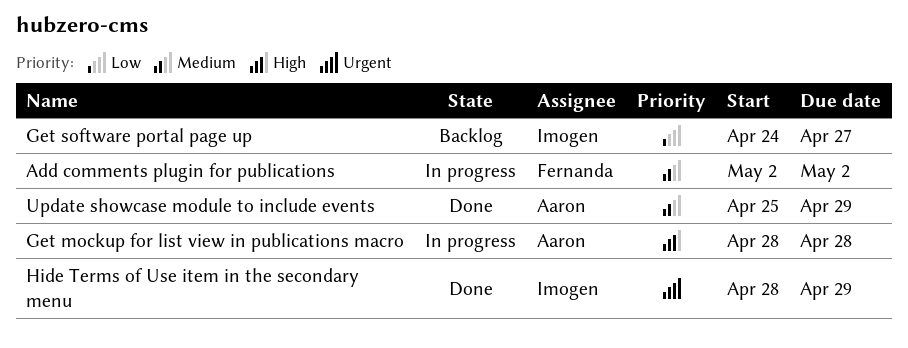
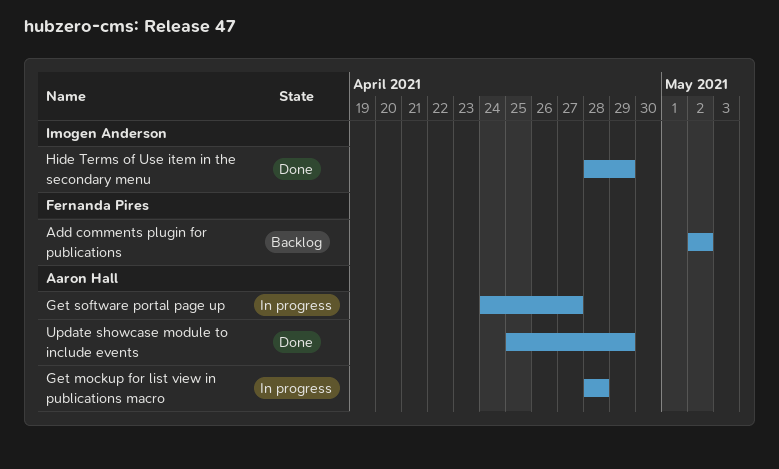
Add comments plugin for publications, status: In progress -> Backlog
Get software portal page up, status: Backlog -> In progress
Get software portal page up, owner: Imogen Anderson -> Aaron Hall

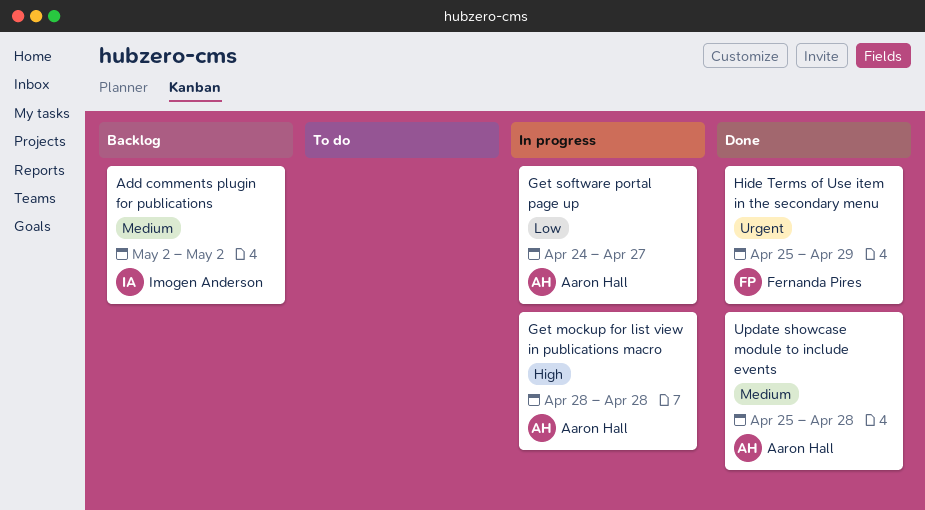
Add comments plugin for publications, owner: Fernanda Pires -> Imogen Anderson
Hide Terms of Use item in the secondary menu, owner: Imogen Anderson -> Fernanda Pires
Hide Terms of Use item in the secondary menu, start: Apr 28 -> Apr 25
Update showcase module to include events, due: Apr 29 -> Apr 28

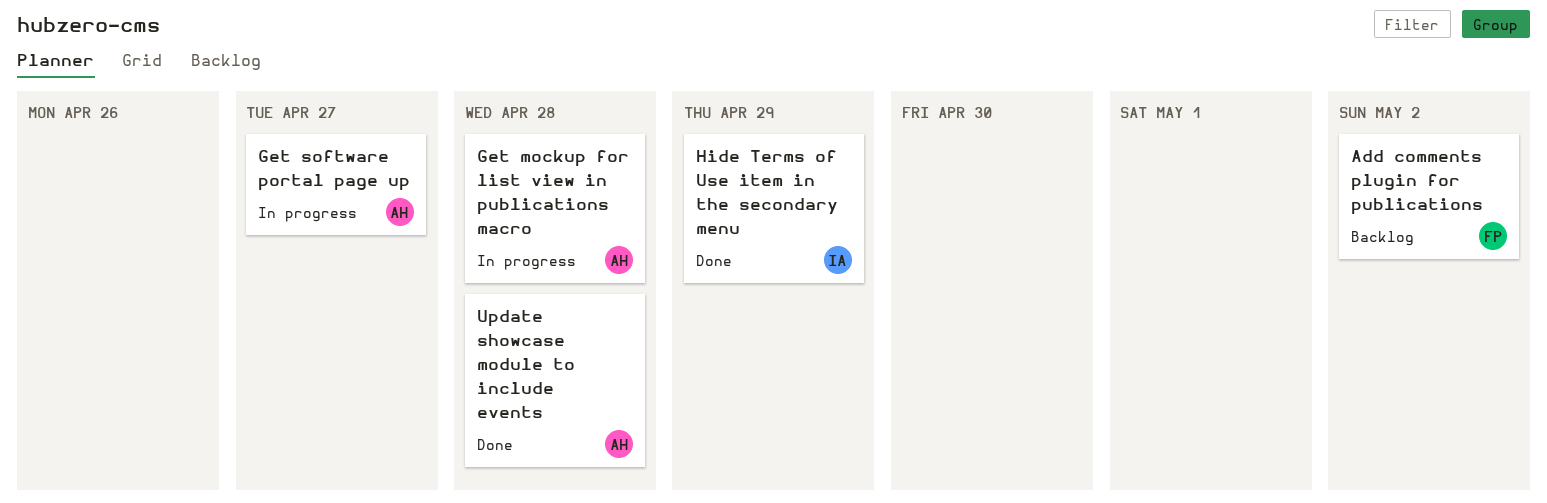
Add comments plugin for publications, owner: Imogen Anderson -> Fernanda Pires
Hide Terms of Use item in the secondary menu, owner: Fernanda Pires -> Imogen Anderson

